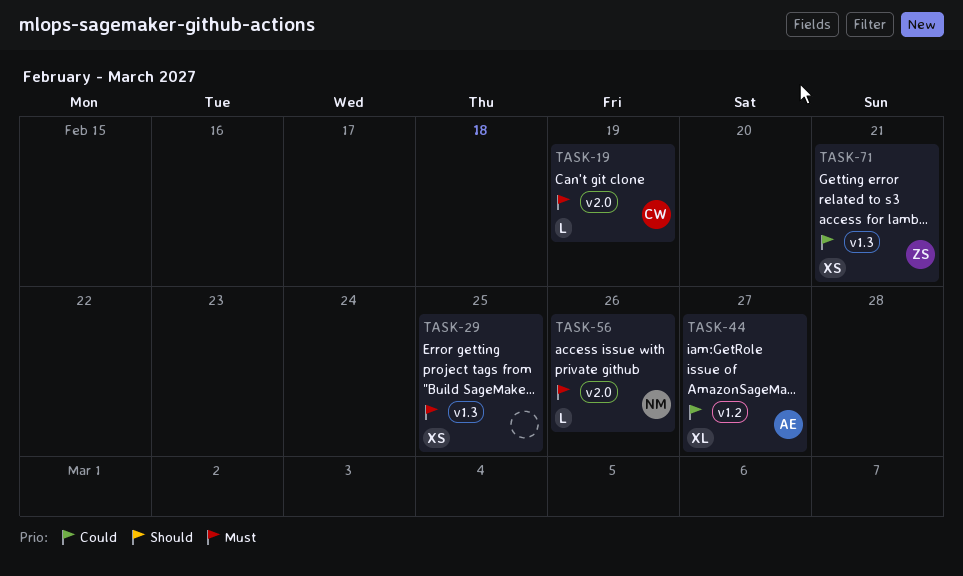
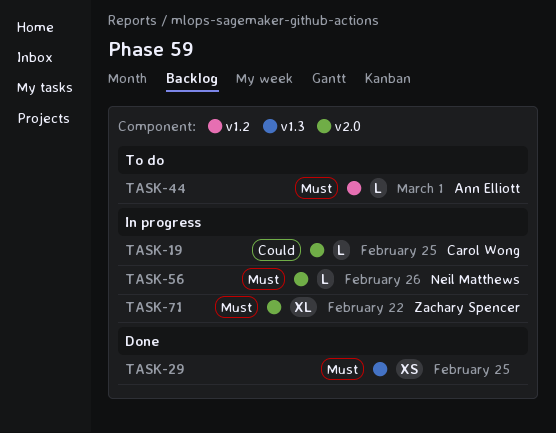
TASK-19, priority: Must -> Could
TASK-19, due: Feb 19 -> Feb 25
TASK-44, priority: Could -> Must
TASK-44, estimate: XL -> L
TASK-44, due: Feb 27 -> Mar 1
TASK-71, priority: Could -> Must
TASK-71, label: v1.3 -> v2.0
TASK-71, estimate: XS -> XL
TASK-71, due: Feb 21 -> Feb 22

